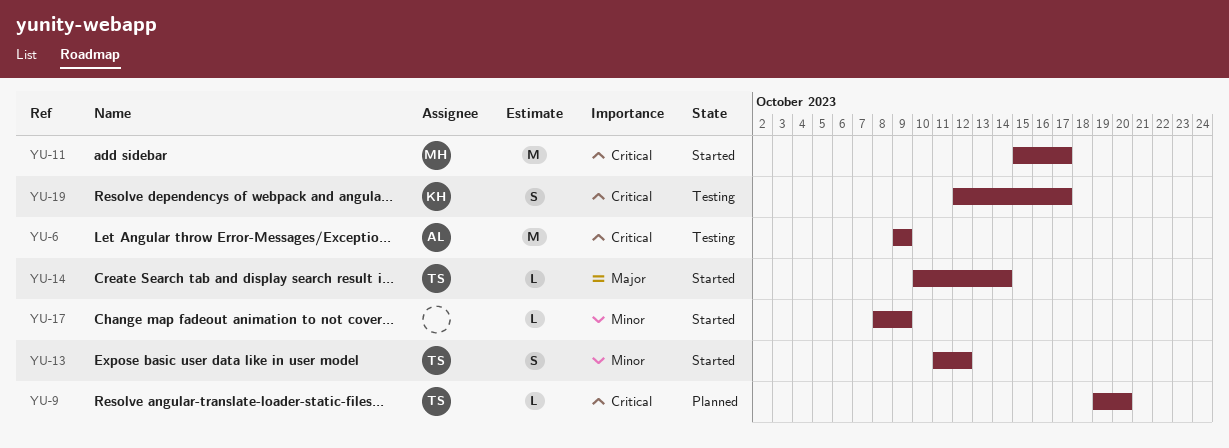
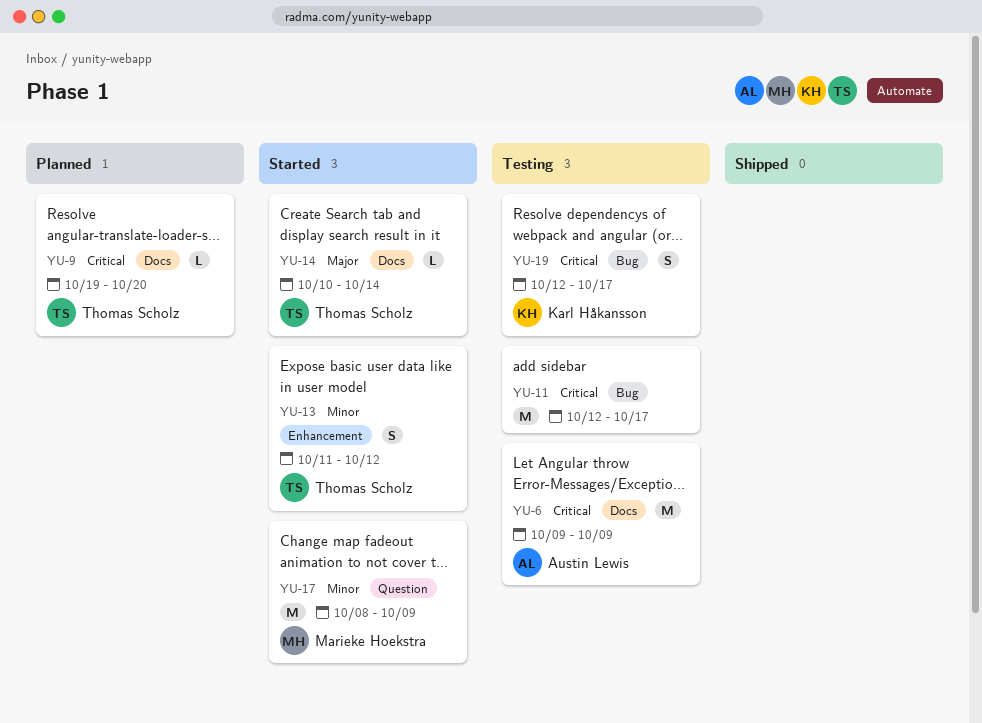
YU-11, status: Started -> Testing
YU-11, owner: Marieke Hoekstra -> none
YU-11, start: Oct 15 -> Oct 12
YU-17, owner: none -> Marieke Hoekstra
YU-17, estimate: L -> M

